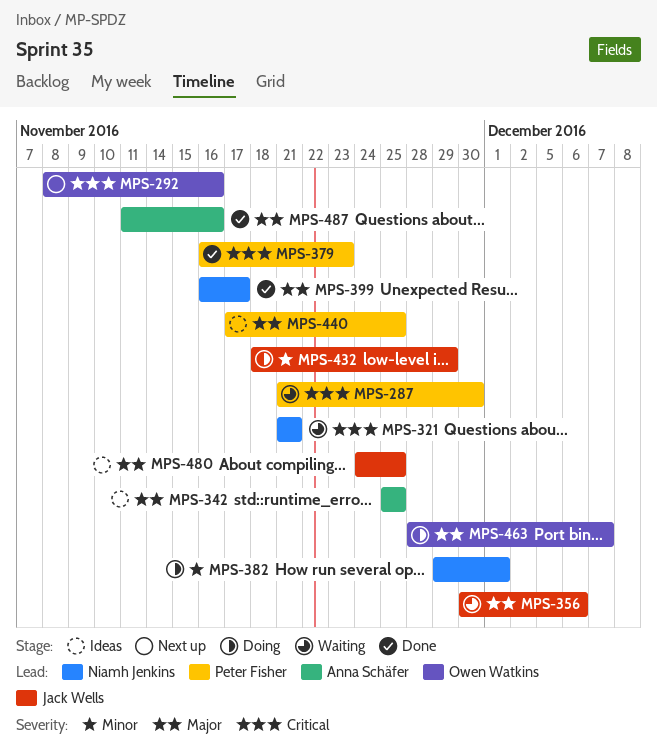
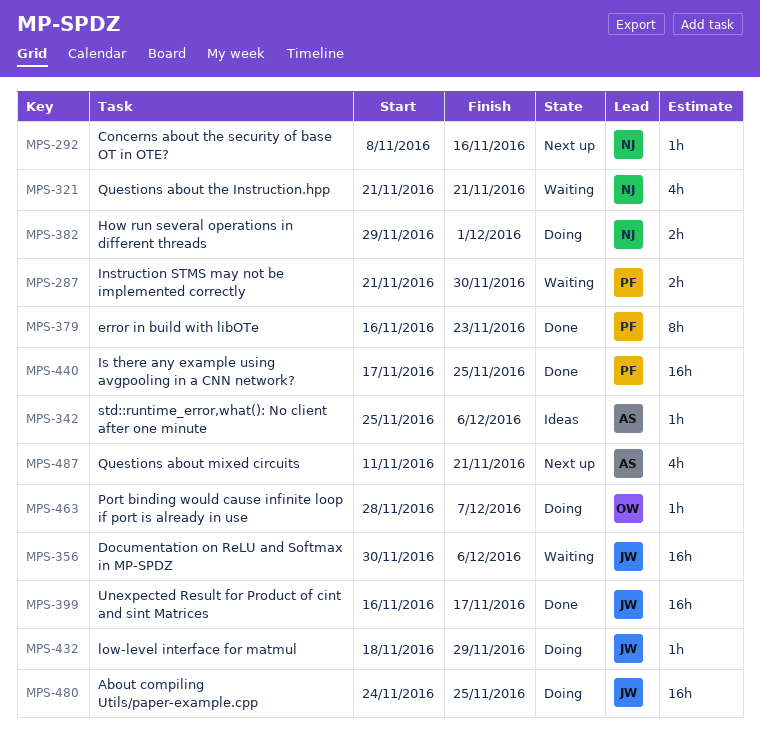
MPS-292, owner: Owen Watkins -> Niamh Jenkins
MPS-342, due: Nov 25 -> Dec 6
MPS-399, owner: Niamh Jenkins -> Jack Wells
MPS-440, status: Ideas -> Done
MPS-480, status: Ideas -> Doing
MPS-487, status: Done -> Next up
MPS-487, due: Nov 16 -> Nov 21

